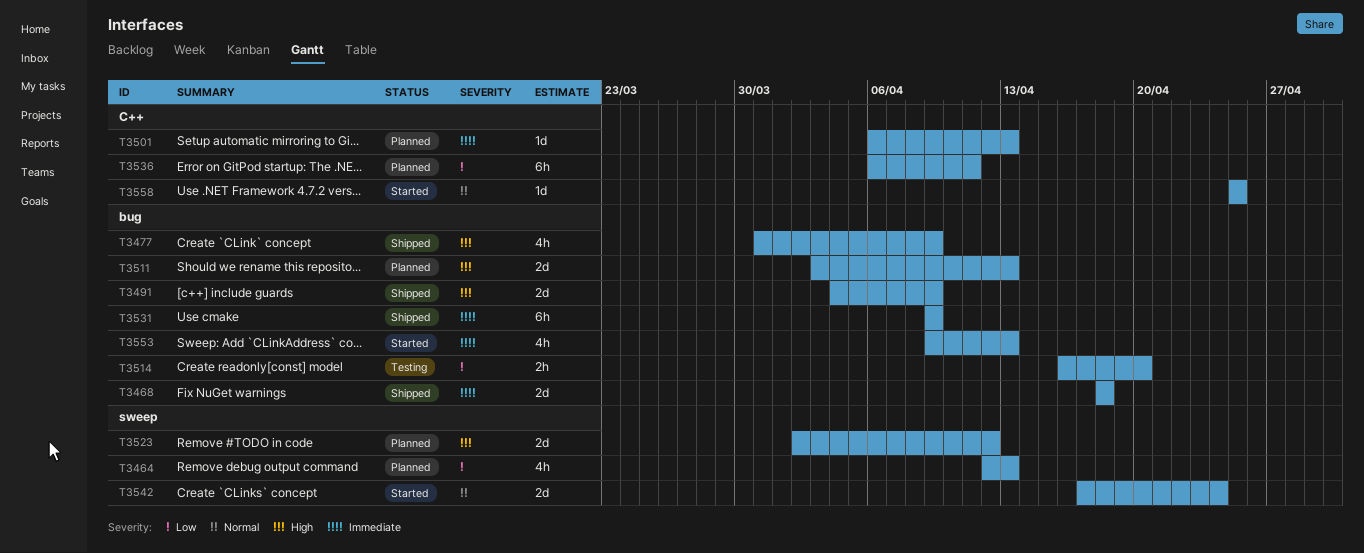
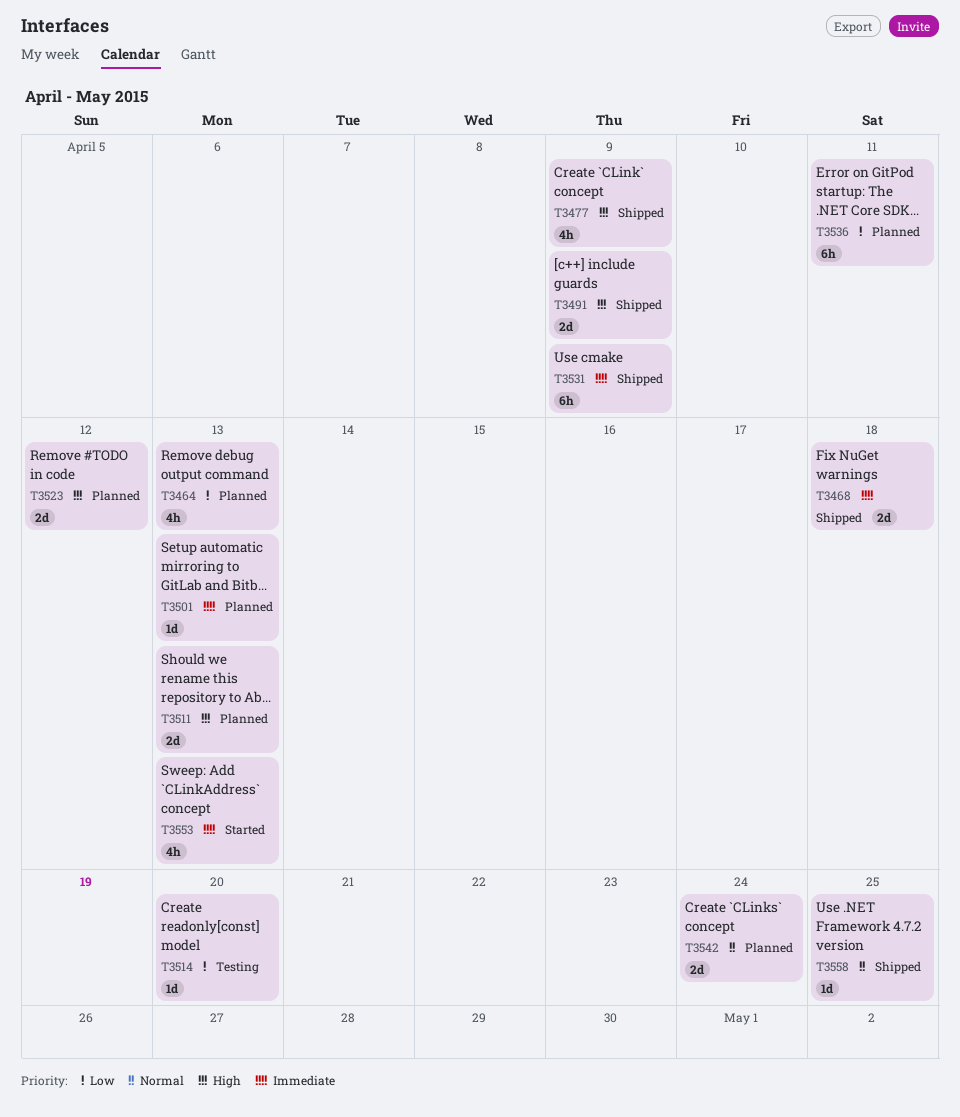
T3514, estimate: 2h -> 1d
T3542, status: Started -> Planned
T3558, status: Started -> Shipped

